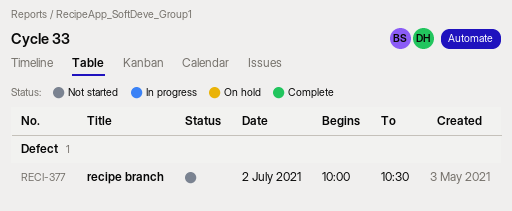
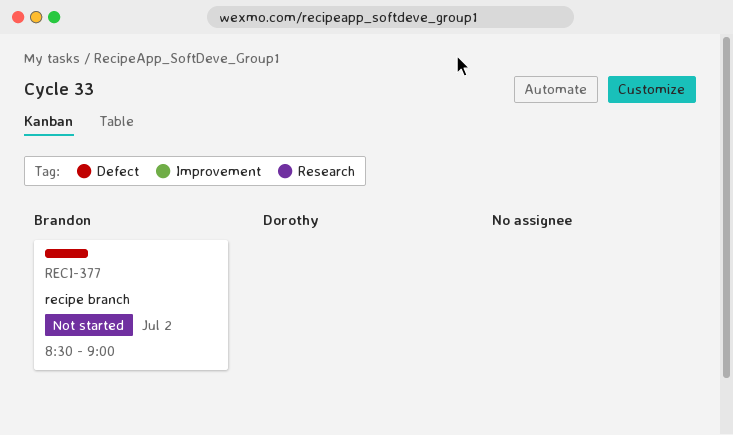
RECI-377, begins: 10:00 -> 08:30
RECI-377, ends: 10:30 -> 09:00

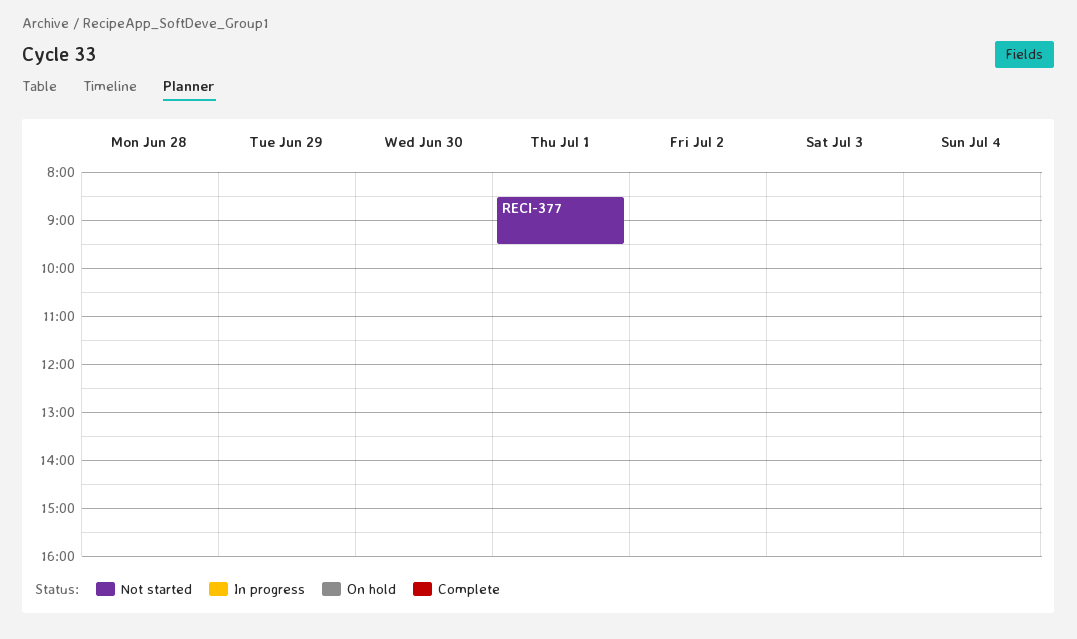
RECI-377, day: Jul 2 -> Jul 1
RECI-377, ends: 09:00 -> 09:30

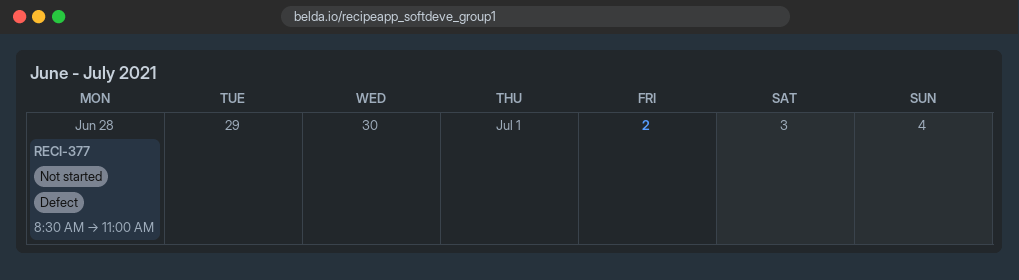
RECI-377, day: Jul 1 -> Jun 28
RECI-377, ends: 09:30 -> 11:00

